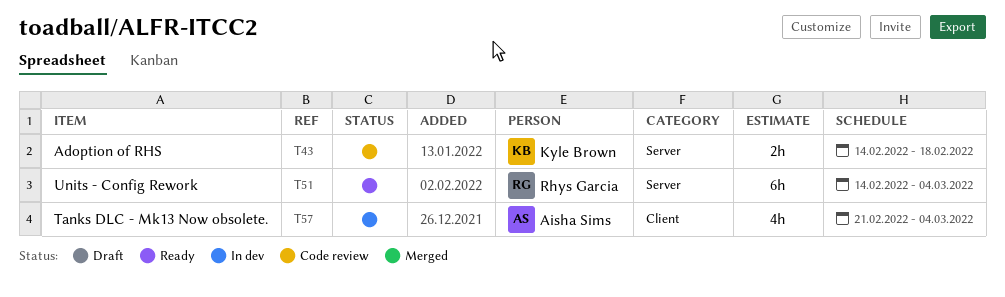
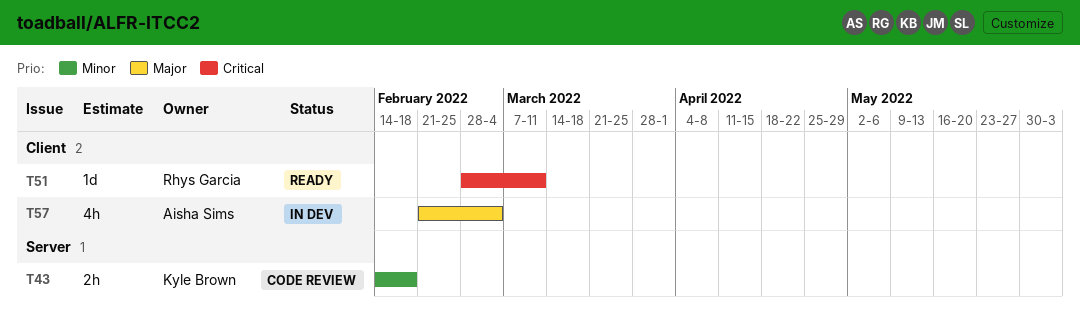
T51, label: Server -> Client
T51, estimate: 6h -> 1d
T51, start: Feb 14 -> Feb 28
T51, due: Mar 4 -> Mar 11

